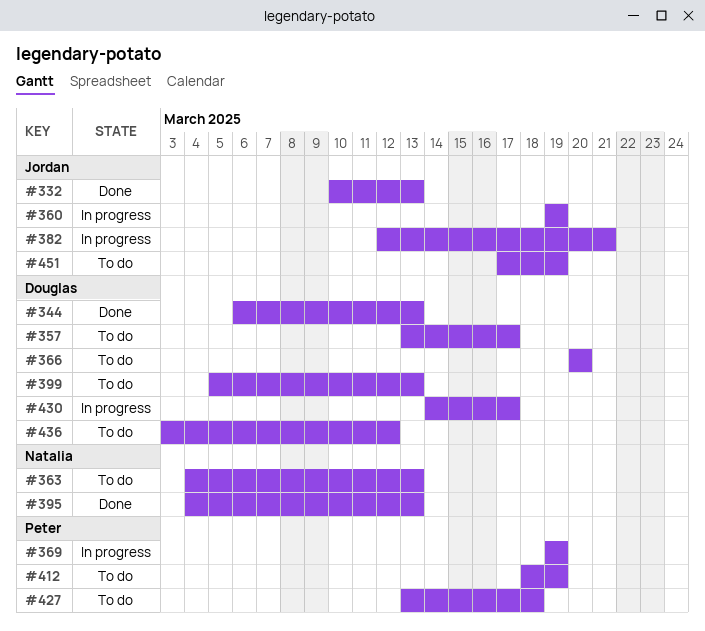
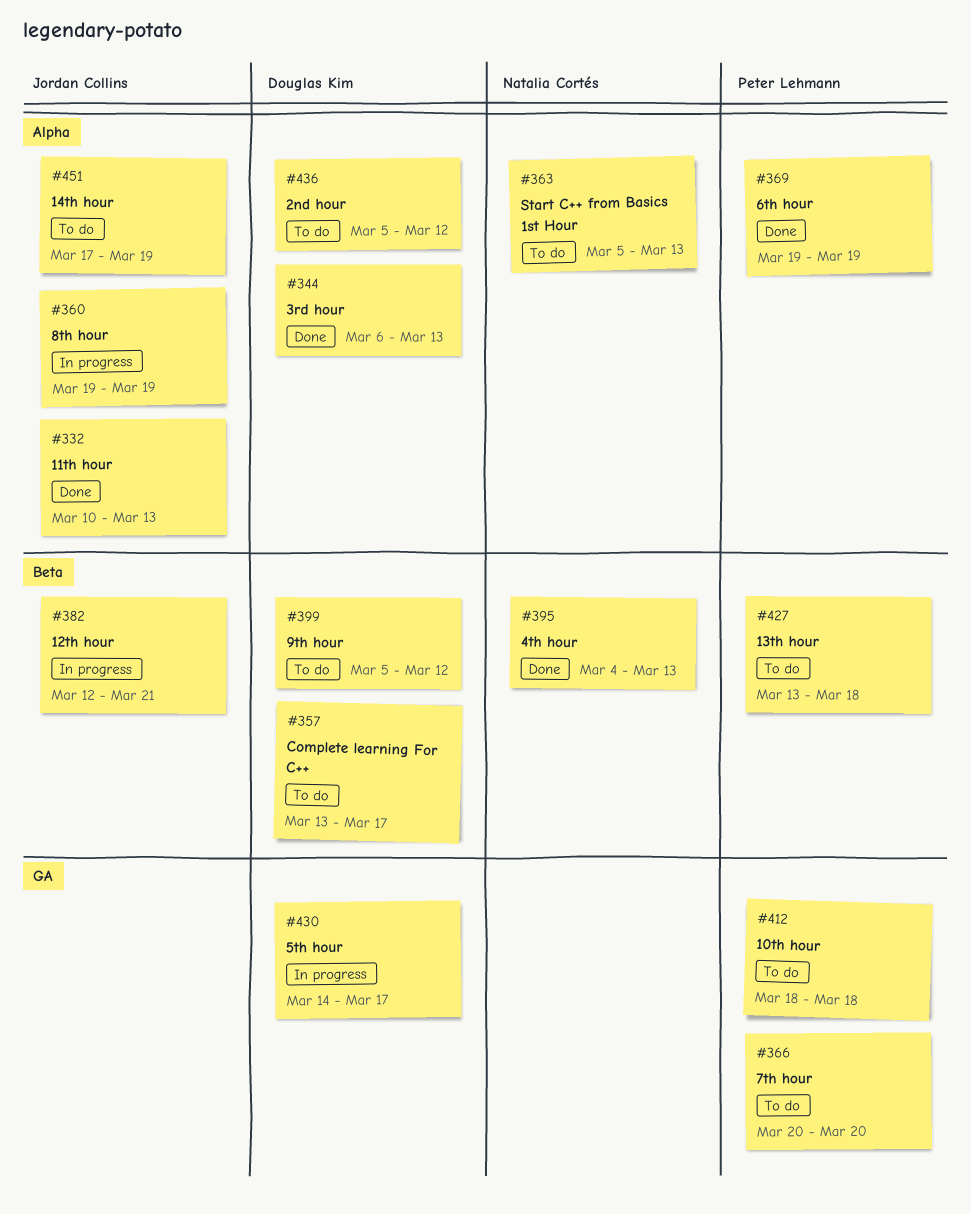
#363, start: Mar 4 -> Mar 5
#366, owner: Douglas Kim -> Peter Lehmann
#369, status: In progress -> Done
#399, due: Mar 13 -> Mar 12
#412, due: Mar 19 -> Mar 18
#436, start: Mar 3 -> Mar 5

